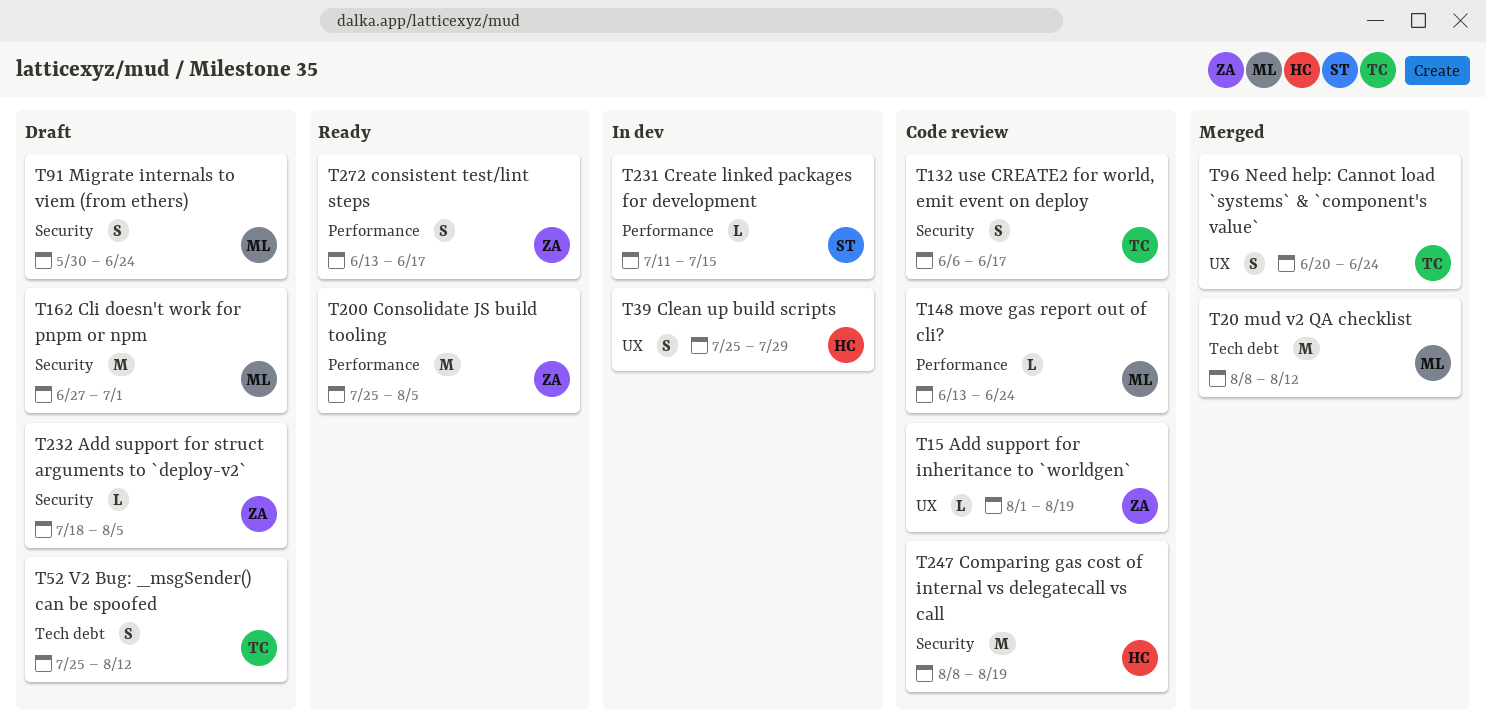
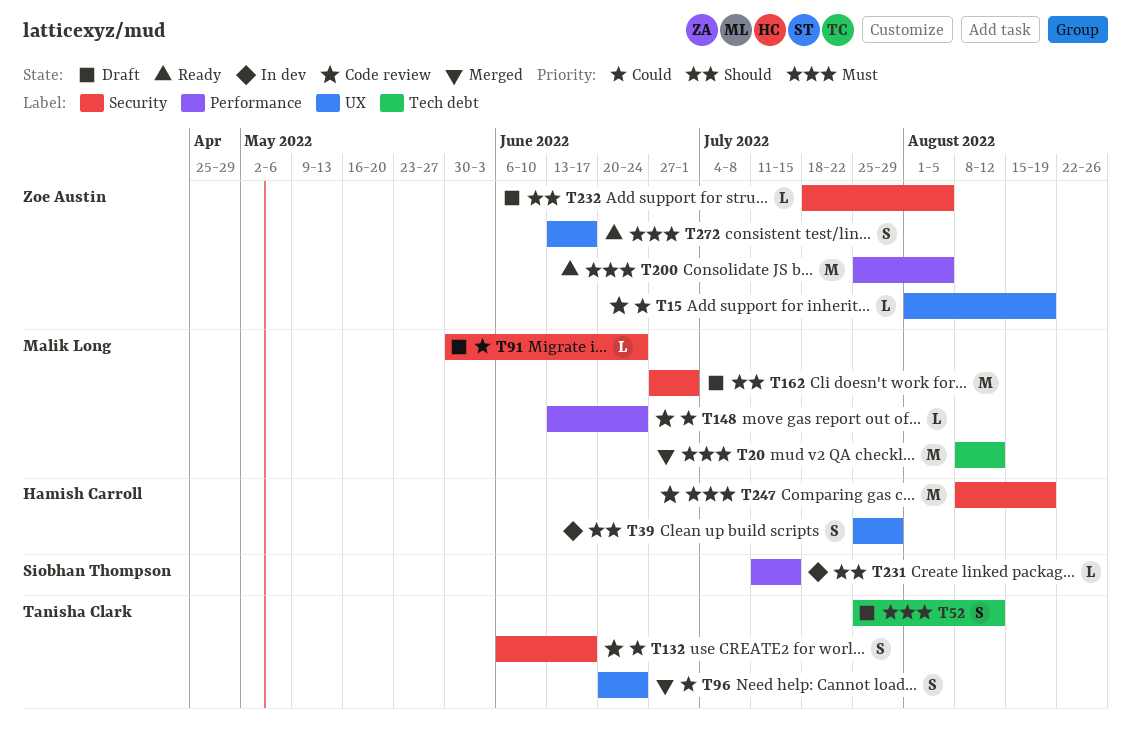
T91, estimate: S -> L
T272, label: Performance -> UX

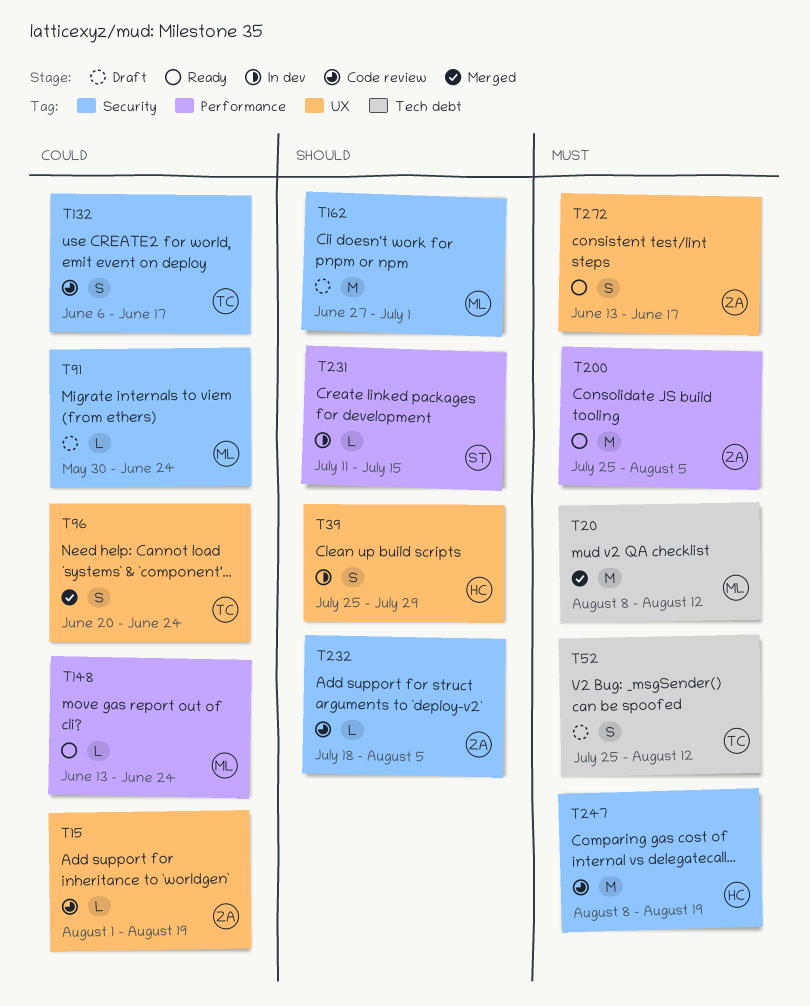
T148, status: Code review -> Ready
T232, status: Draft -> Code review

